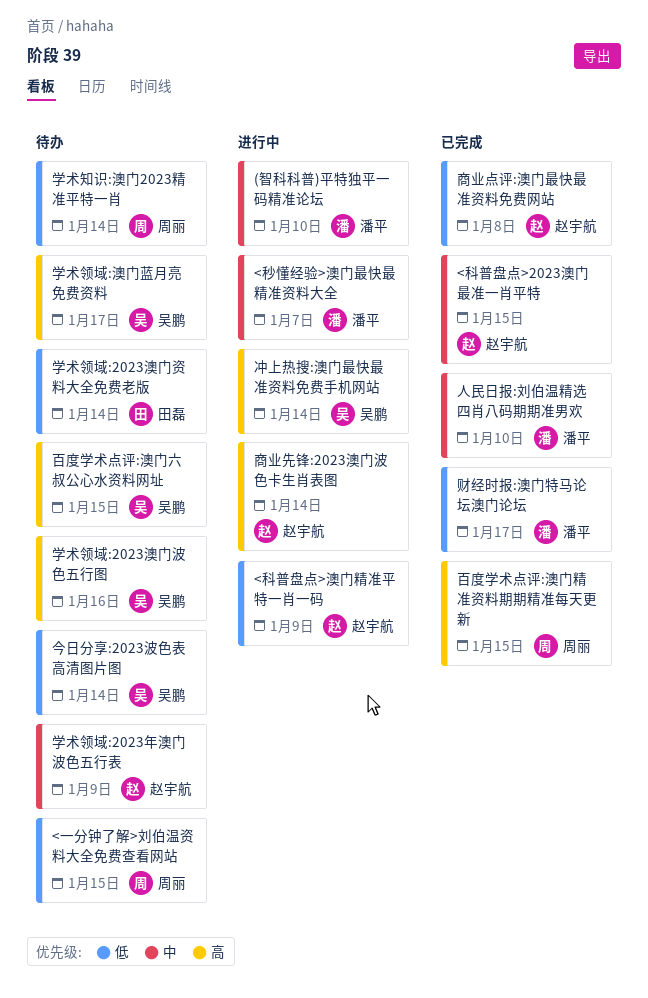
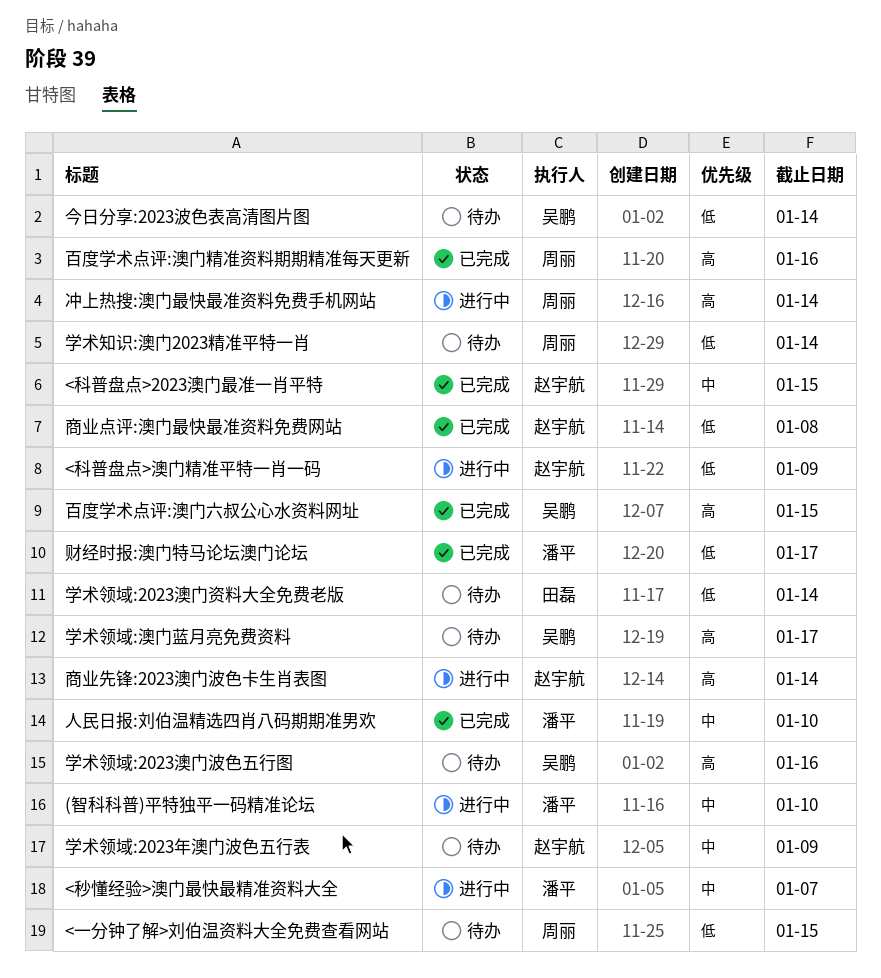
冲上热搜:澳门最快最准资料免费手机网站, owner: 吴鹏 -> 周丽
百度学术点评:澳门六叔公心水资料网址, status: 待办 -> 已完成
百度学术点评:澳门精准资料期期精准每天更新, due: Jan 15 -> Jan 16

